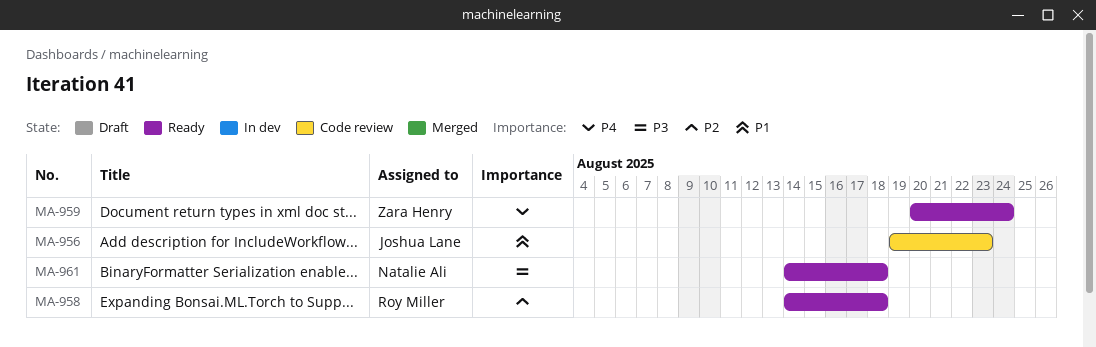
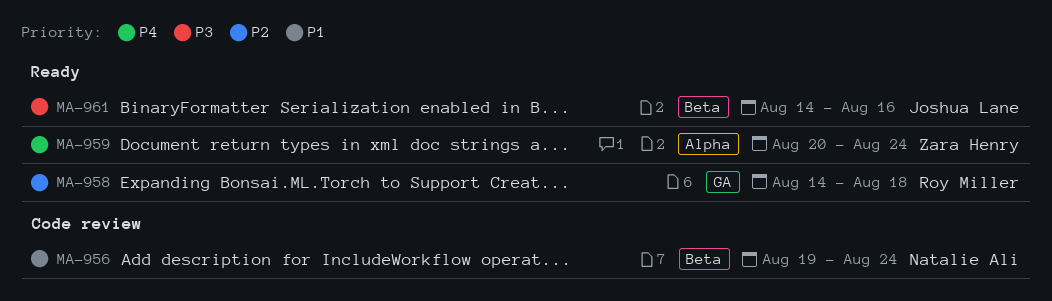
MA-956, owner: Joshua Lane -> Natalie Ali
MA-956, due: Aug 23 -> Aug 24
MA-961, owner: Natalie Ali -> Joshua Lane
MA-961, due: Aug 18 -> Aug 16

